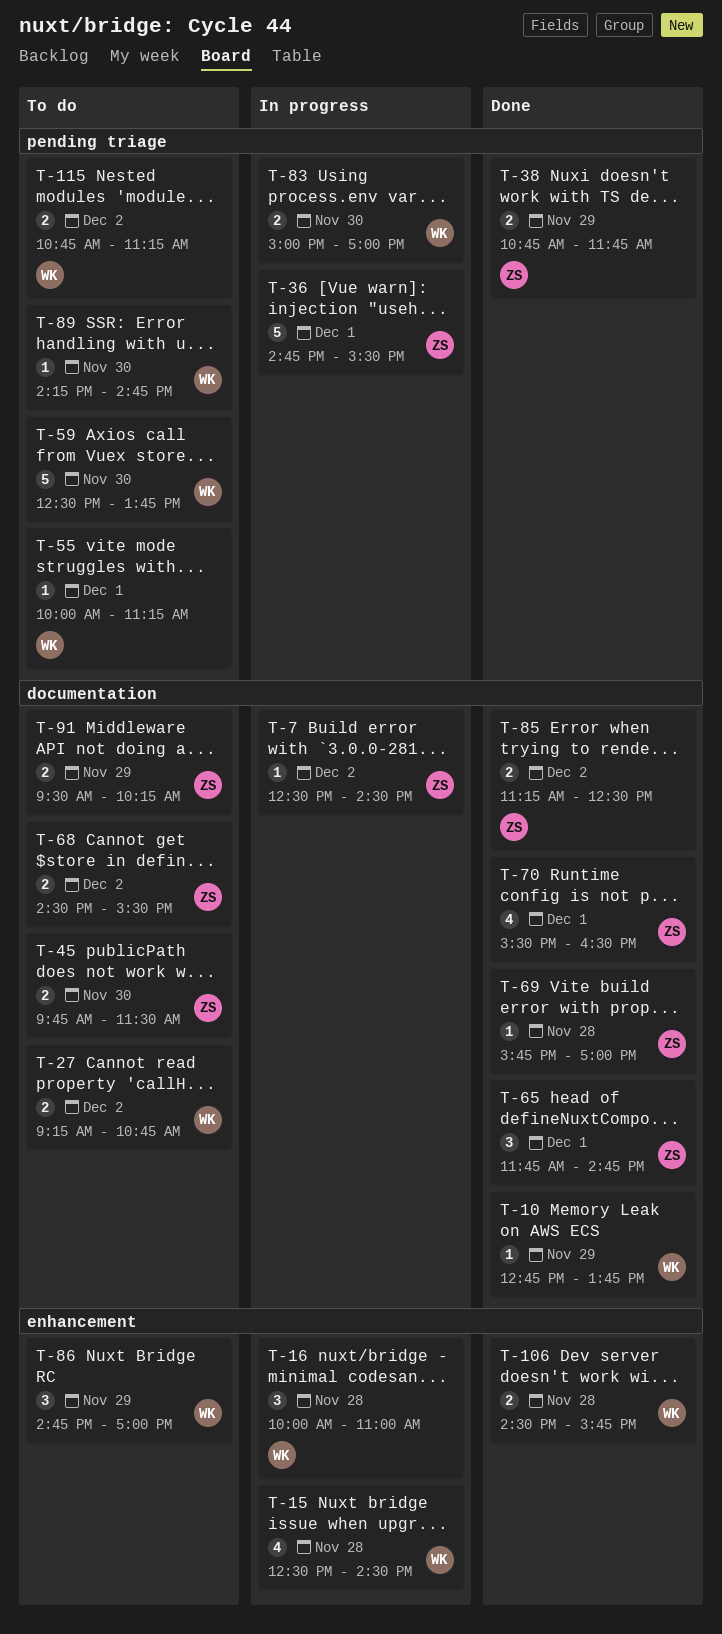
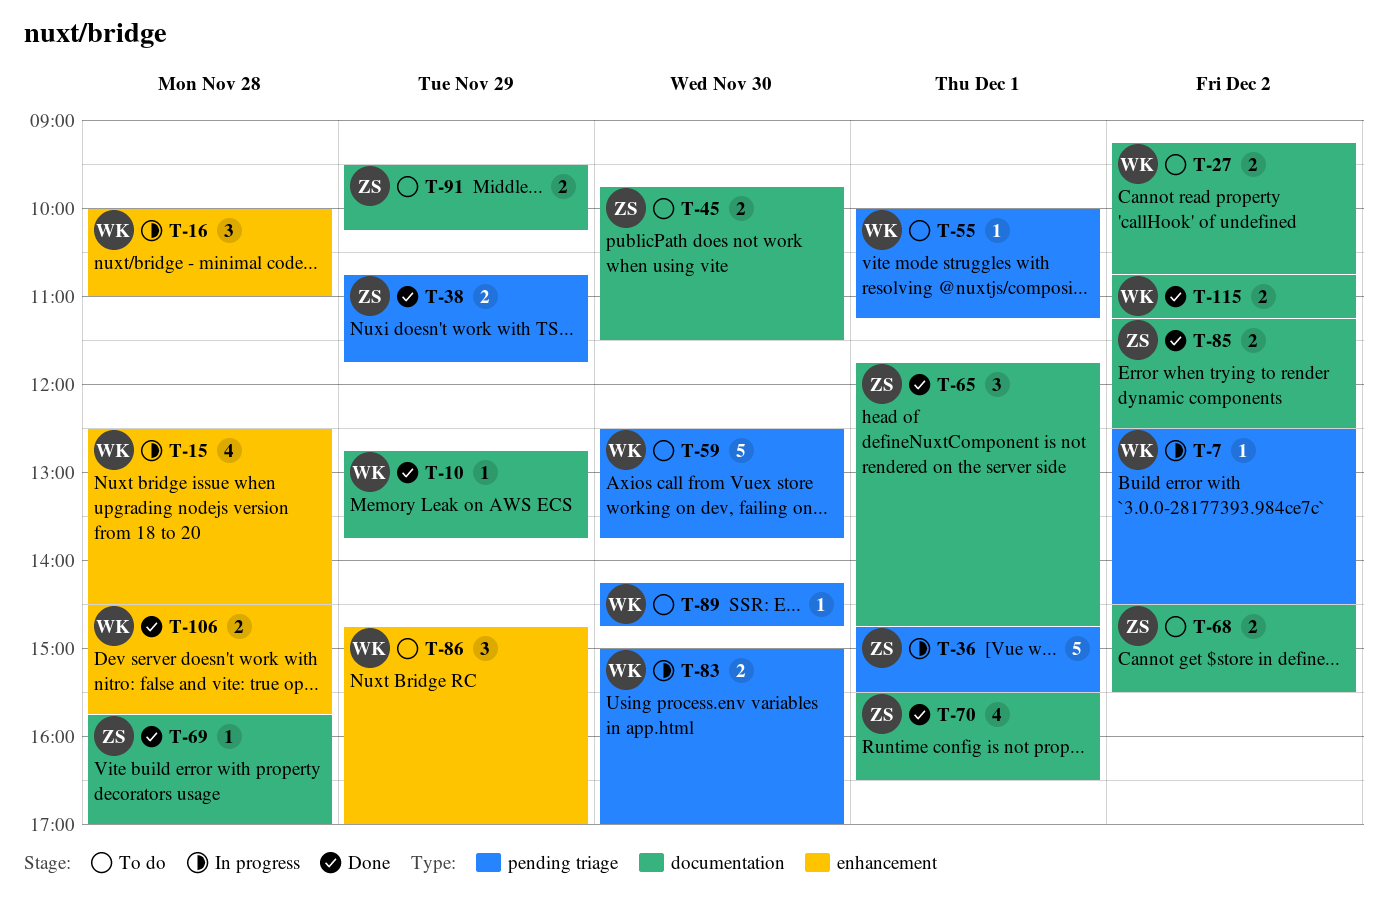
T-7, owner: ZS -> WK
T-7, label: documentation -> pending triage
T-115, status: To do -> Done
T-115, label: pending triage -> documentation

